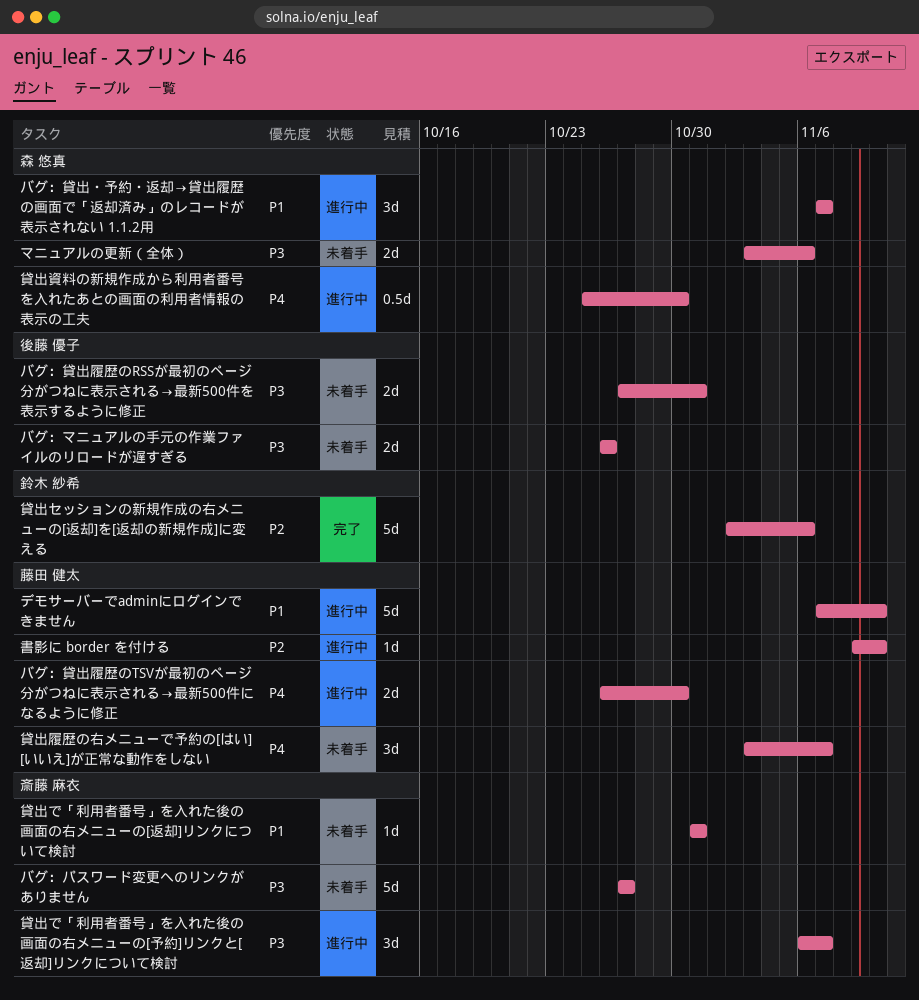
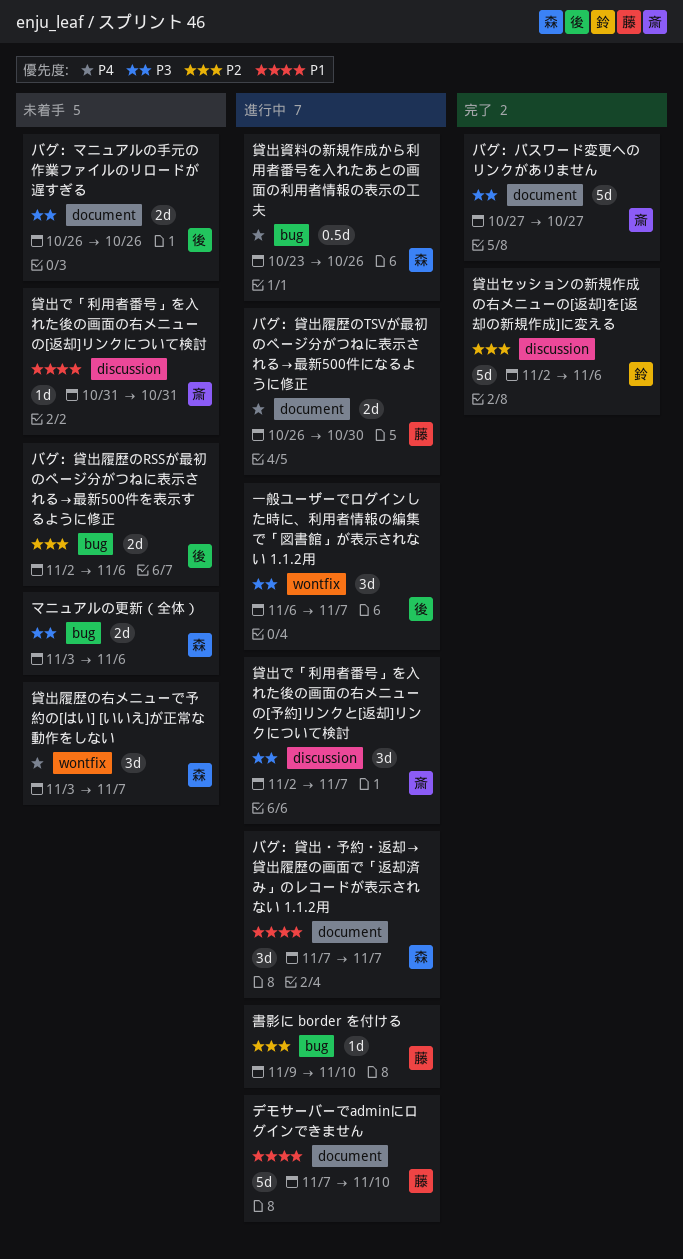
バグ：パスワード変更へのリンクがありません, status: 未着手 -> 完了
バグ：貸出履歴のRSSが最初のページ分がつねに表示される→最新500件を表示するように修正, priority: P3 -> P2
バグ：貸出履歴のRSSが最初のページ分がつねに表示される→最新500件を表示するように修正, start: Oct 27 -> Nov 2
バグ：貸出履歴のRSSが最初のページ分がつねに表示される→最新500件を表示するように修正, due: Oct 31 -> Nov 6
一般ユーザーでログインした時に、利用者情報の編集で「図書館」が表示されない 1.1.2用: none -> present
貸出で「利用者番号」を入れた後の画面の右メニューの[予約]リンクと[返却]リンクについて検討, start: Nov 6 -> Nov 2
貸出履歴の右メニューで予約の[はい] [いいえ]が正常な動作をしない, owner: 藤田 健太 -> 森 悠真
貸出資料の新規作成から利用者番号を入れたあとの画面の利用者情報の表示の工夫, start: Oct 25 -> Oct 23
貸出資料の新規作成から利用者番号を入れたあとの画面の利用者情報の表示の工夫, due: Oct 30 -> Oct 26

